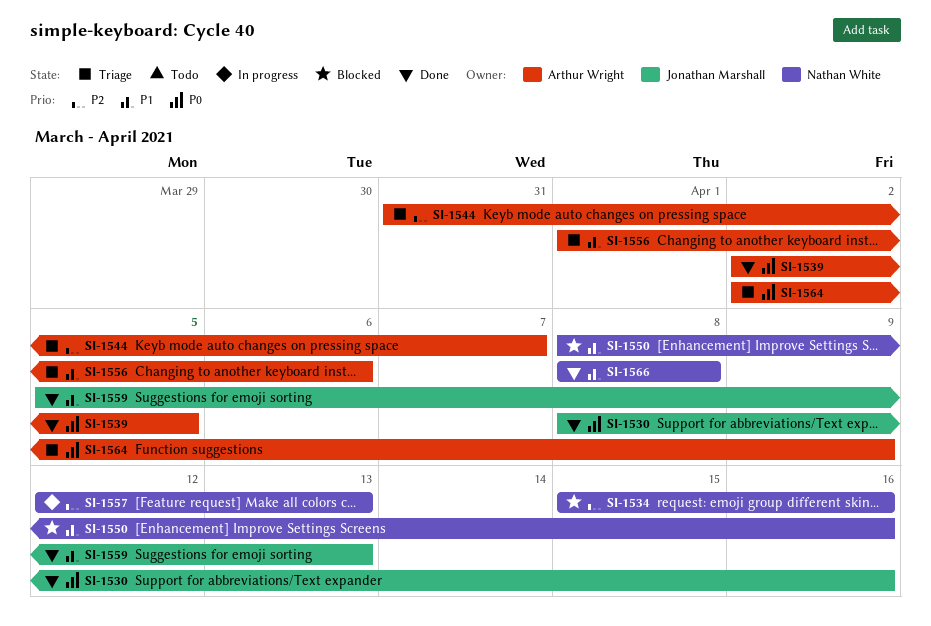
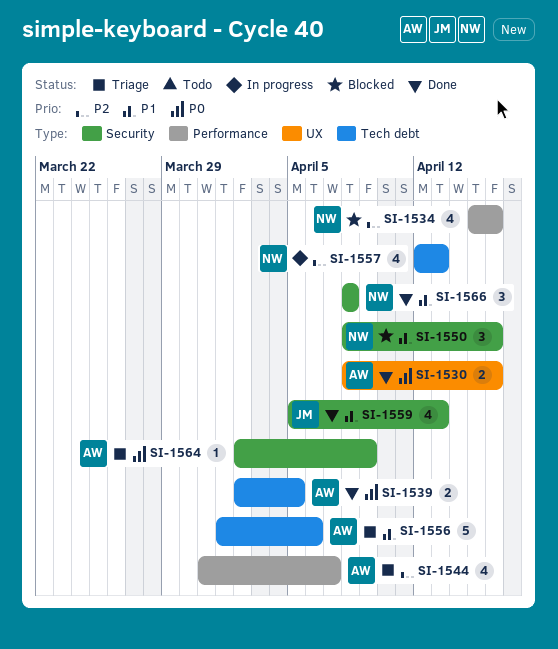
SI-1530, owner: Jonathan Marshall -> Arthur Wright

